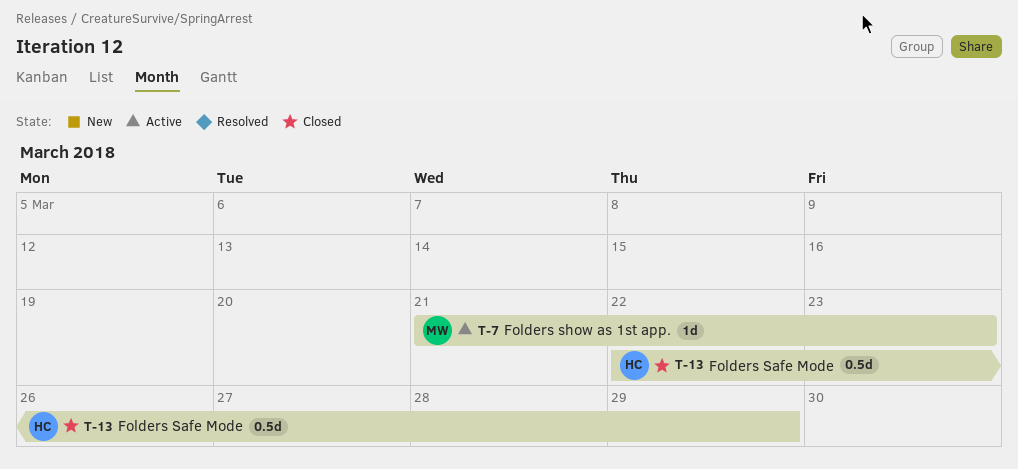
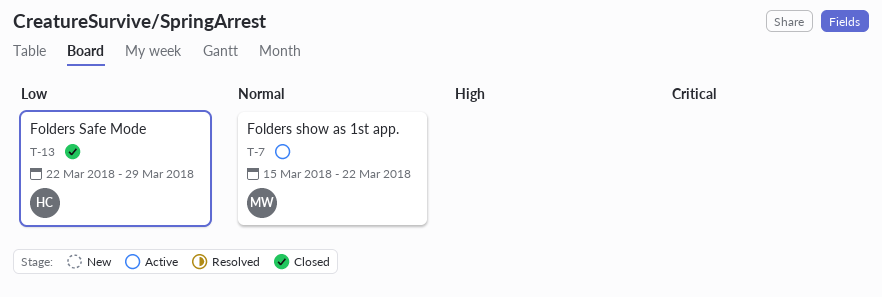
T-7, start: Mar 21 -> Mar 15
T-7, due: Mar 23 -> Mar 22

